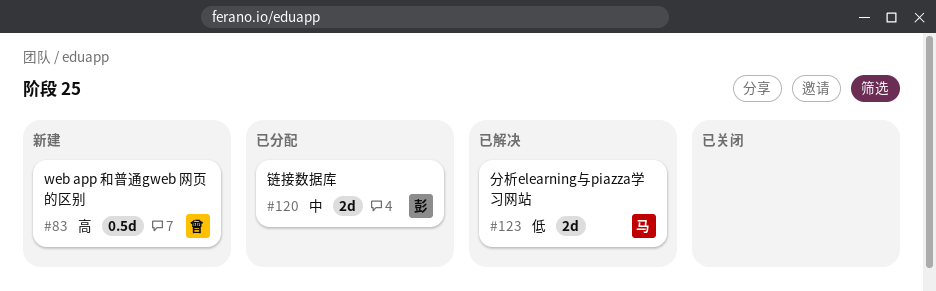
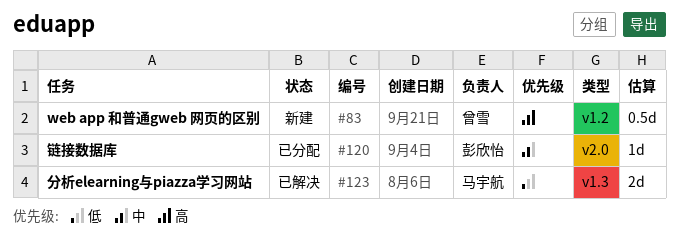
#120, estimate: 2d -> 1d

